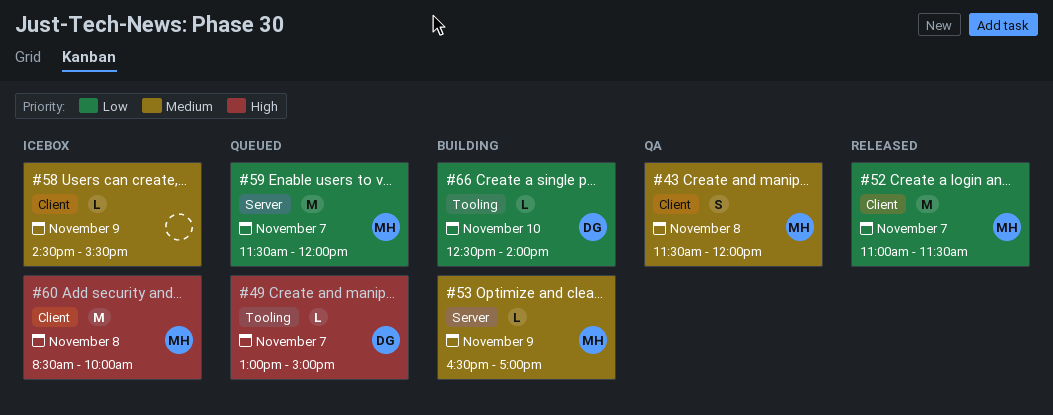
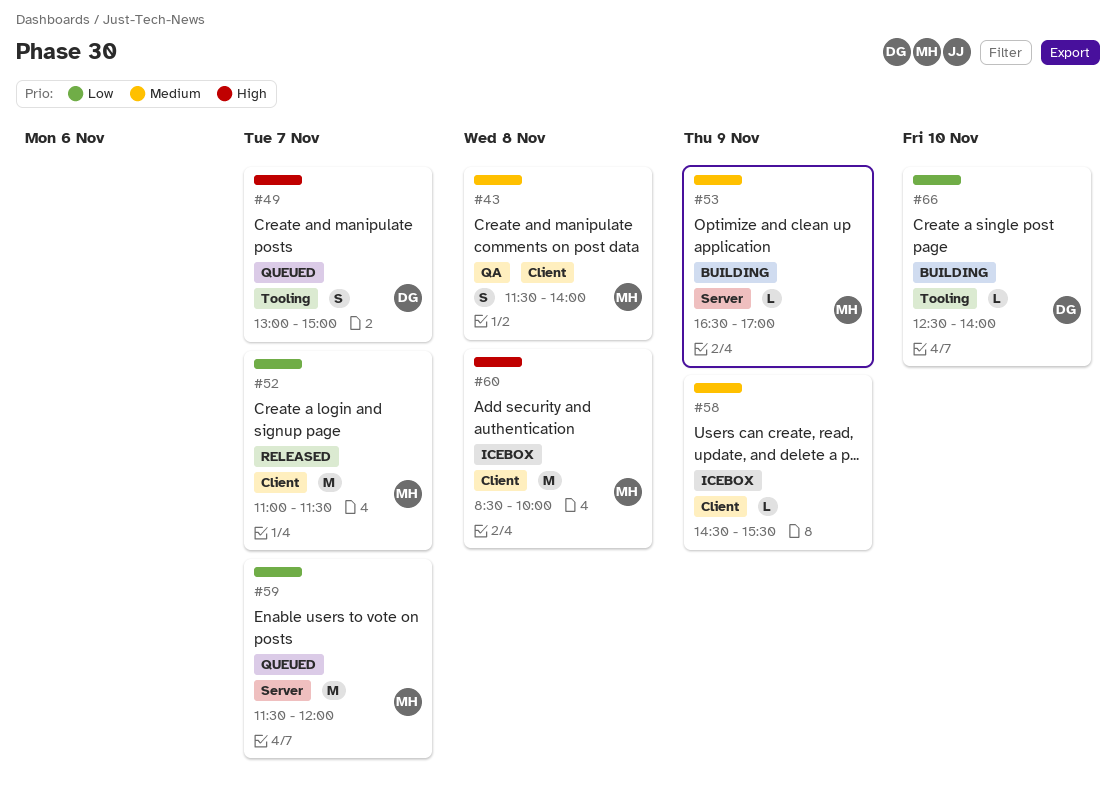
#43, ends: 12:00 -> 14:00
#49, estimate: L -> S

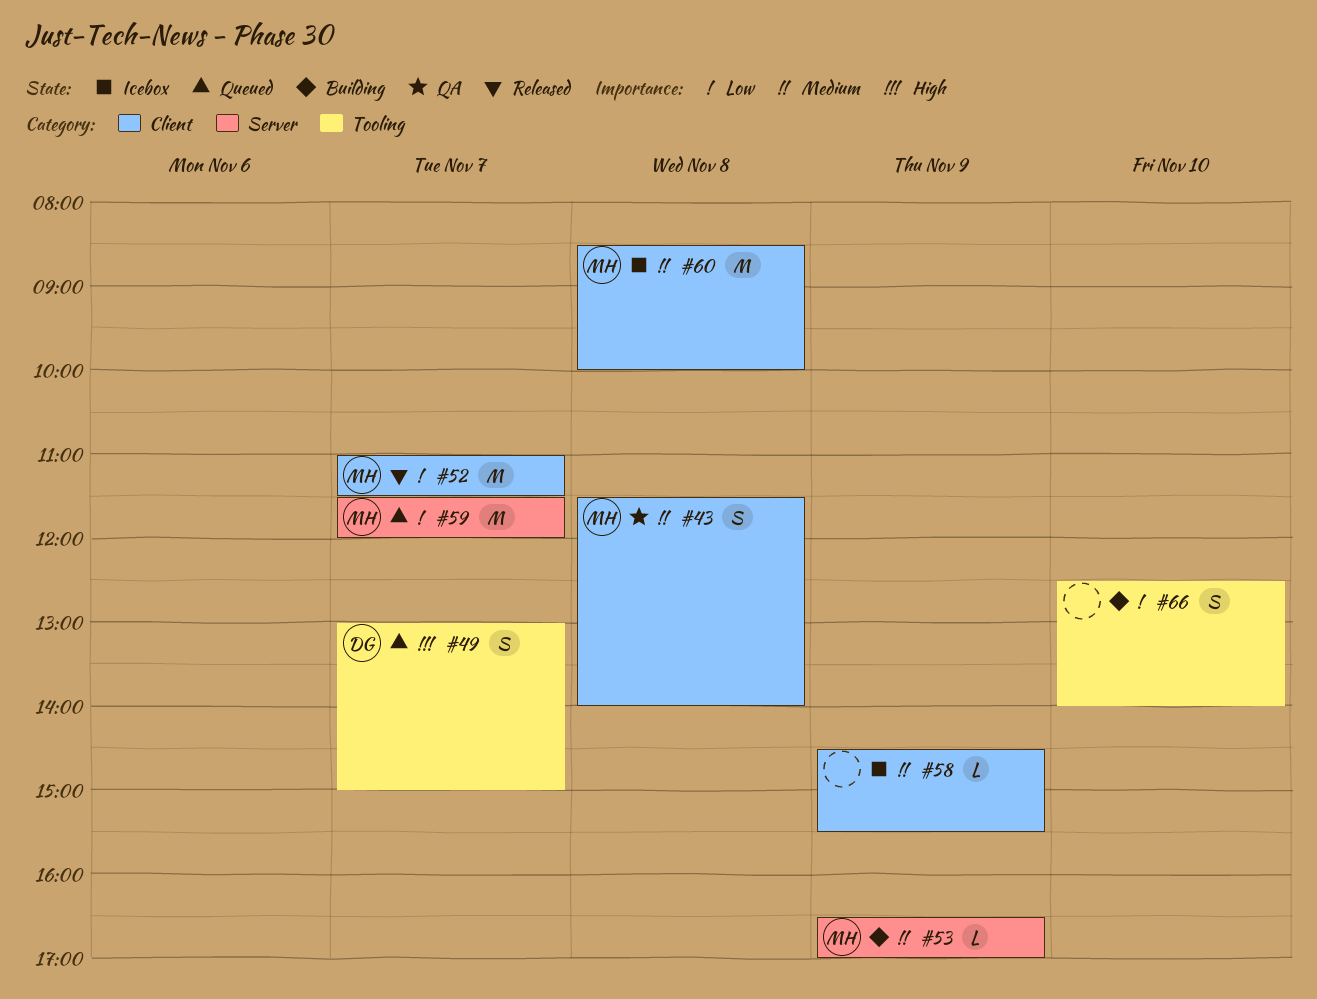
#60, priority: High -> Medium
#66, owner: DG -> none
#66, estimate: L -> S

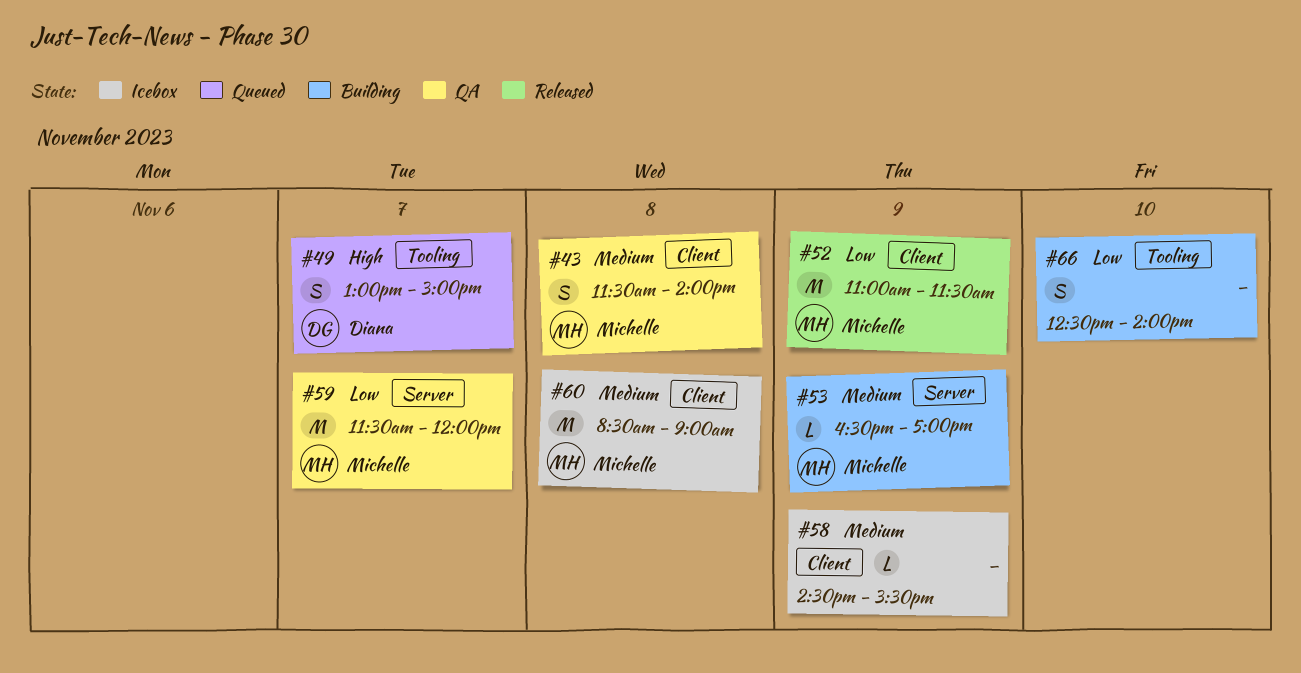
#52, day: Nov 7 -> Nov 9
#59, status: Queued -> QA
#60, ends: 10:00 -> 09:00

